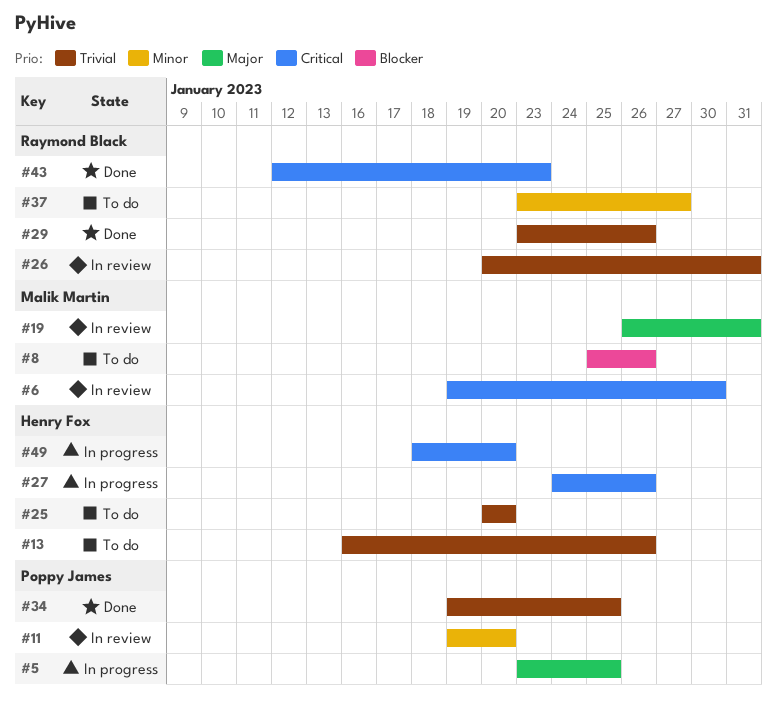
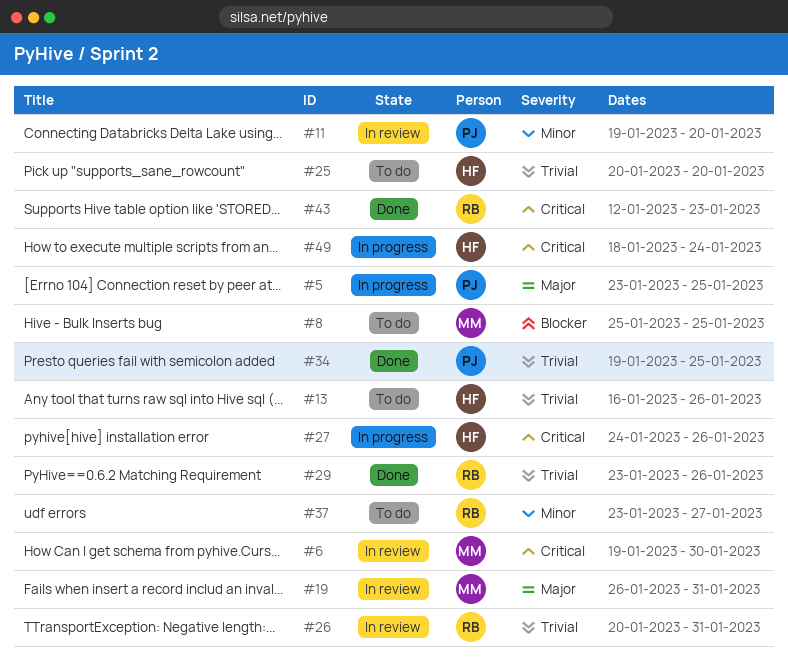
#8, due: Jan 26 -> Jan 25
#49, due: Jan 20 -> Jan 24

